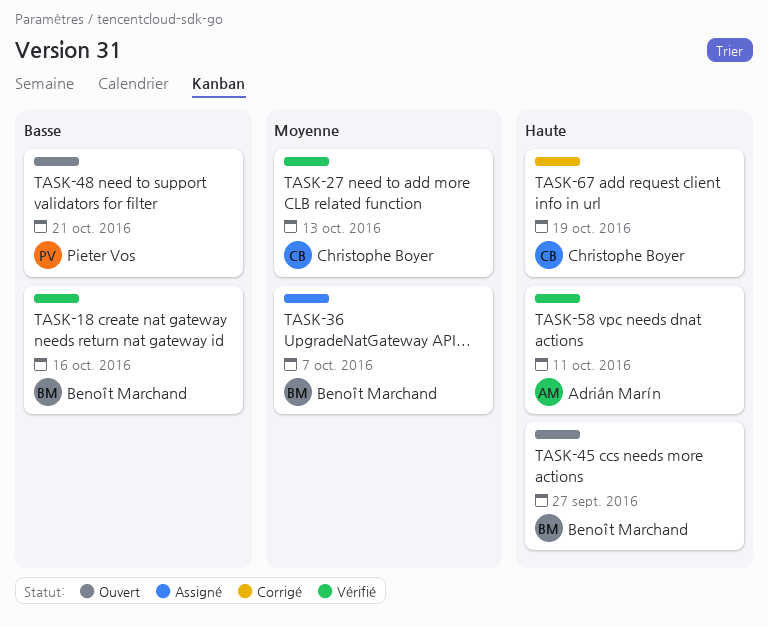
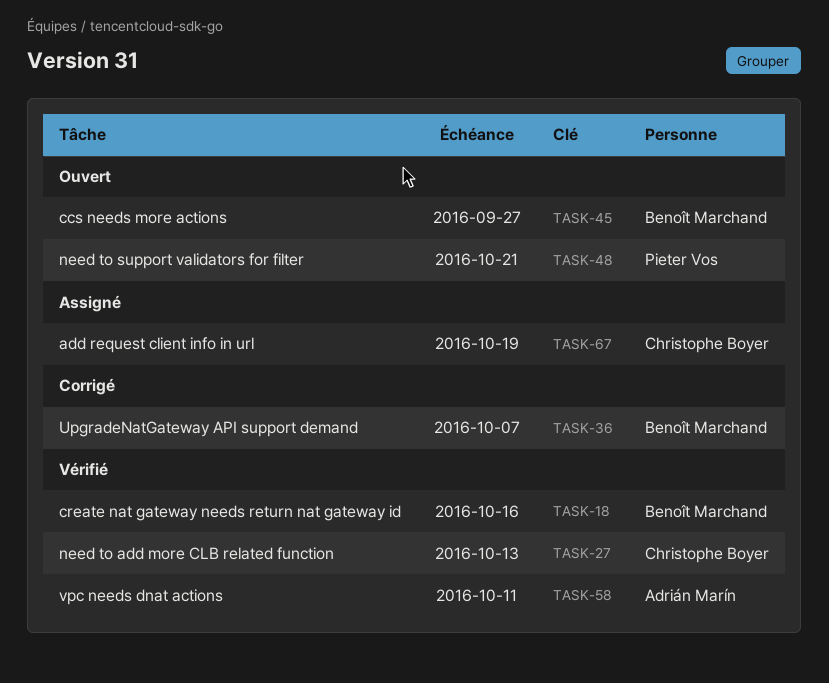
TASK-36, status: Assigné -> Corrigé
TASK-67, status: Corrigé -> Assigné

